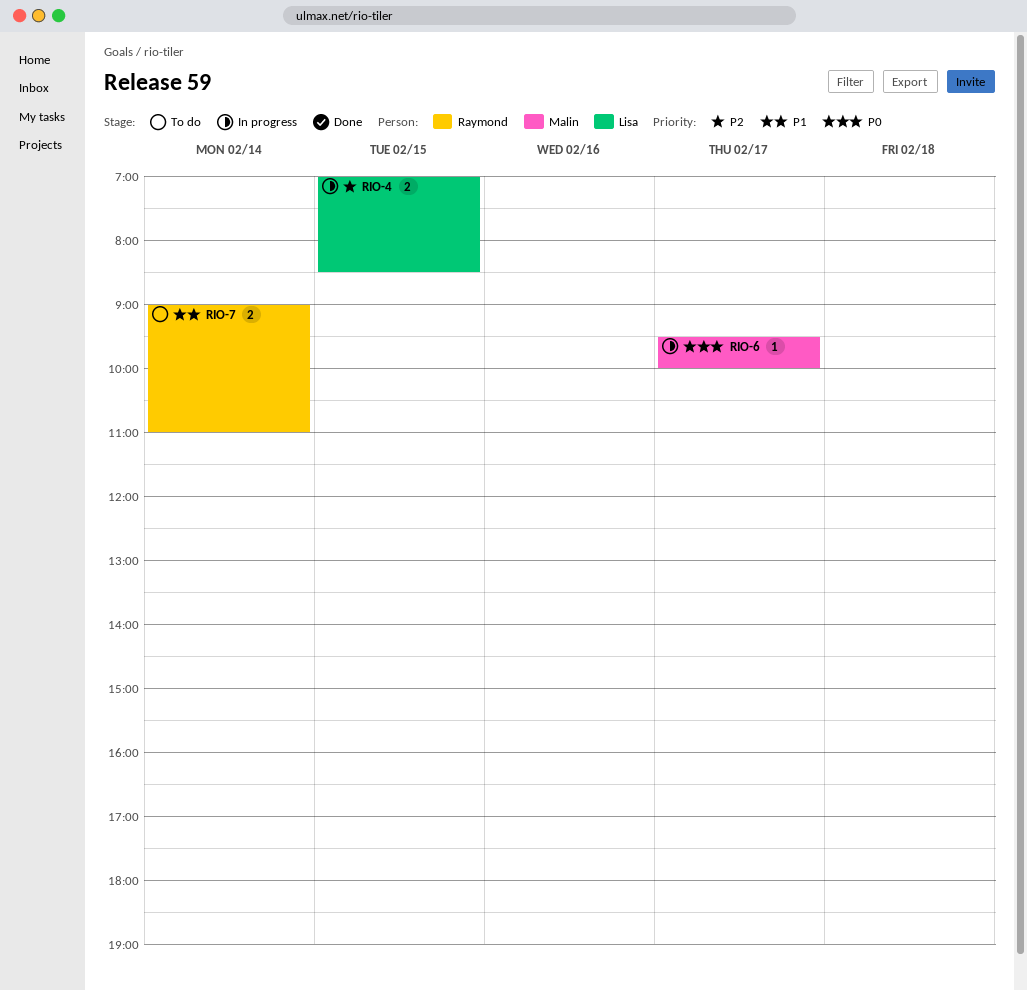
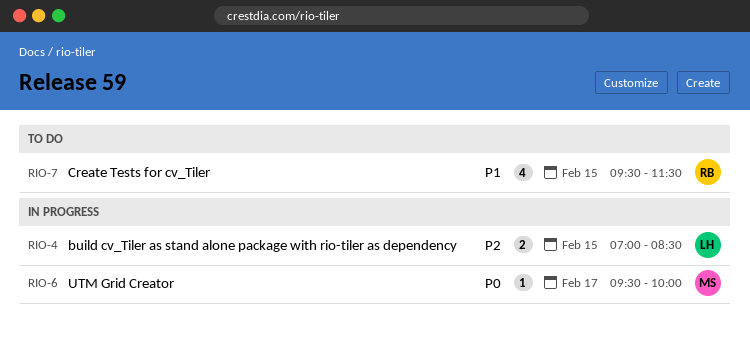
RIO-7, estimate: 2 -> 4
RIO-7, day: Feb 14 -> Feb 15
RIO-7, begins: 09:00 -> 09:30
RIO-7, ends: 11:00 -> 11:30

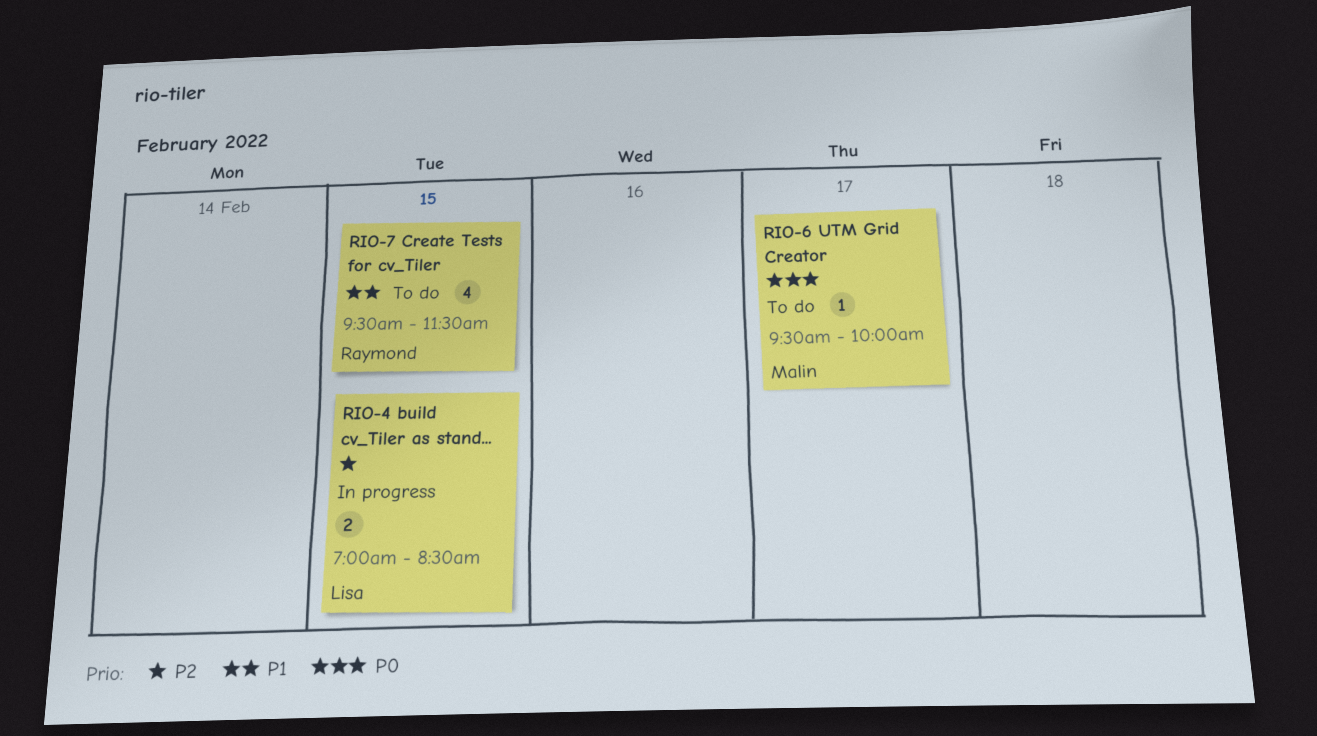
RIO-6, status: In progress -> To do

